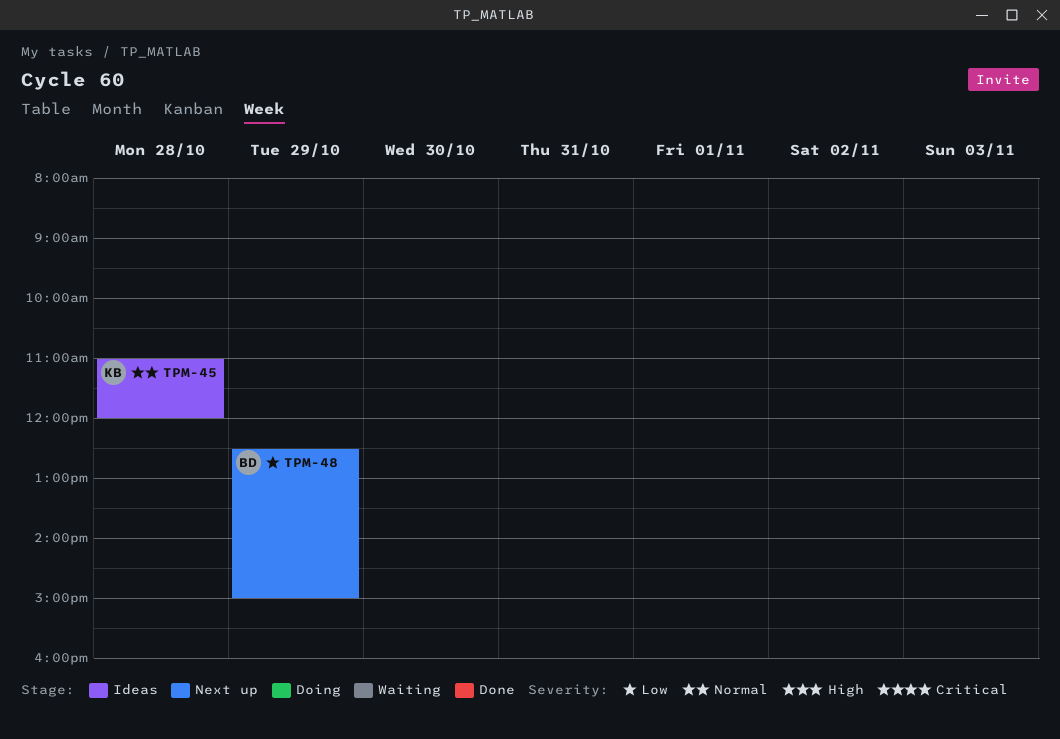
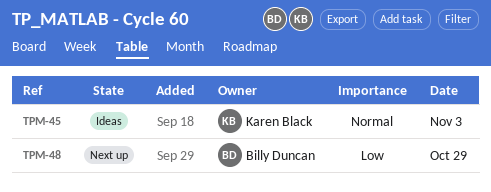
TPM-45, day: Oct 28 -> Nov 3

